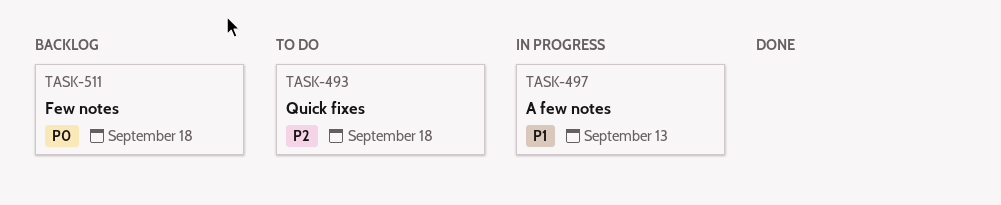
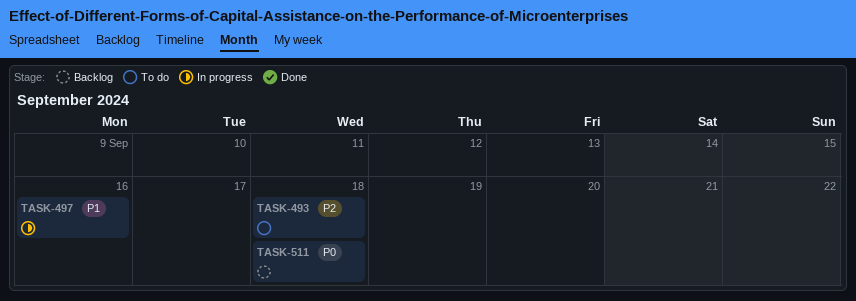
TASK-497, due: Sep 13 -> Sep 16

